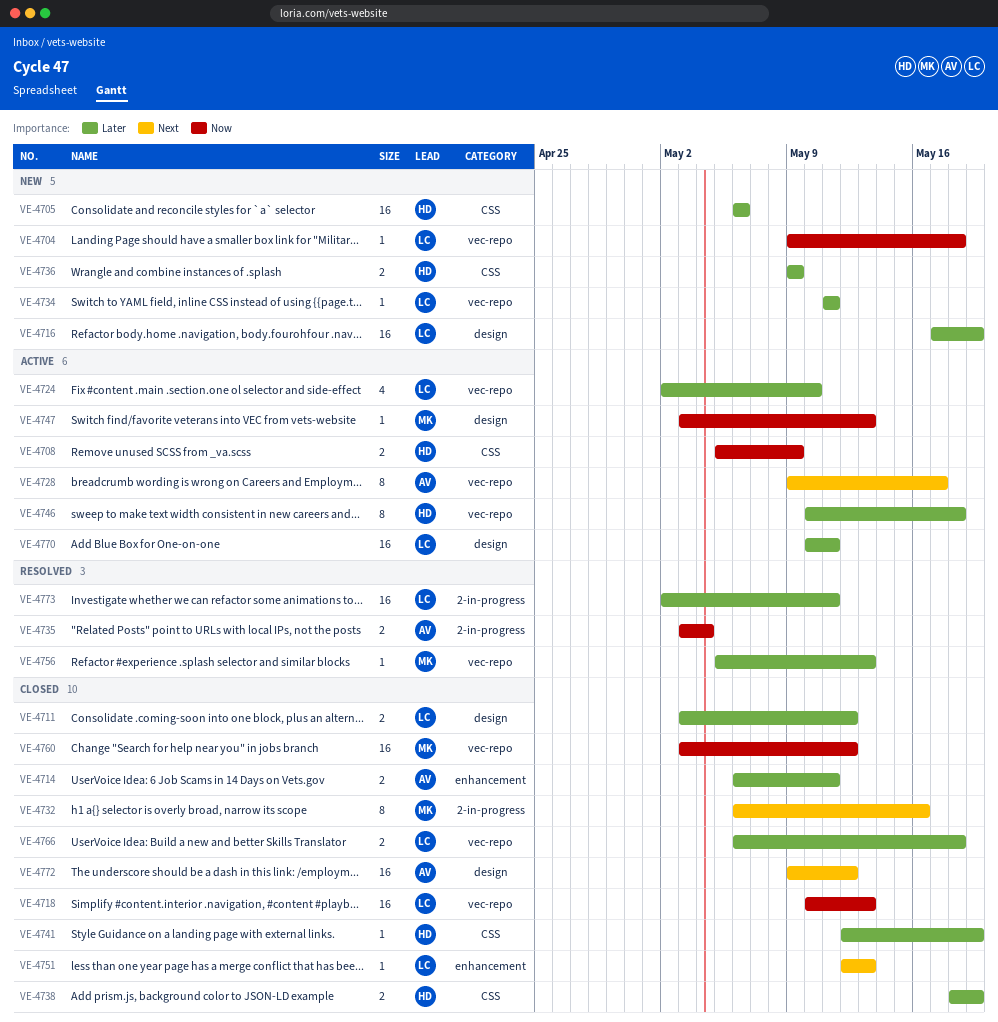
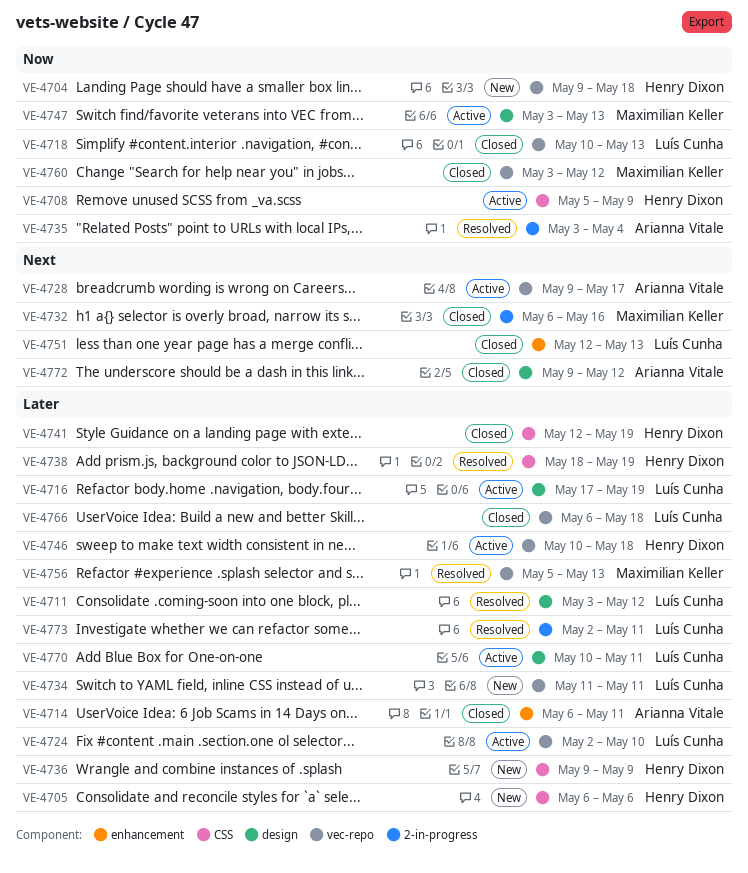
VE-4704, owner: Luís Cunha -> Henry Dixon
VE-4711, status: Closed -> Resolved
VE-4716, status: New -> Active
VE-4738, status: Closed -> Resolved

